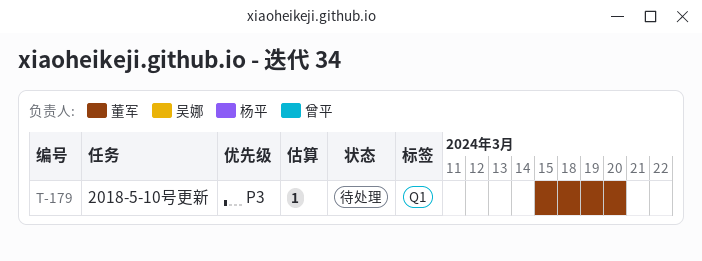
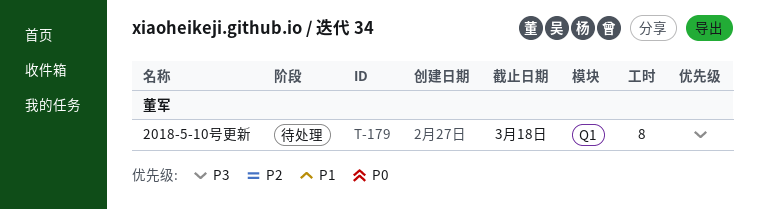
T-179, estimate: 1 -> 8
T-179, due: Mar 20 -> Mar 18

